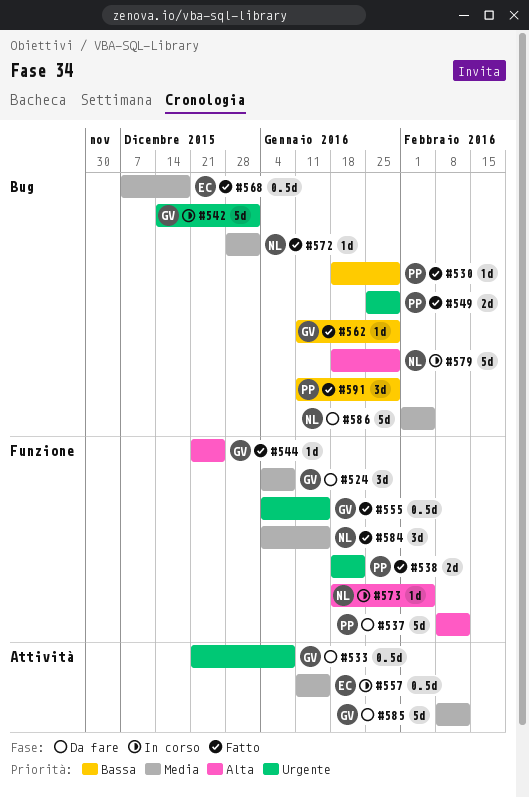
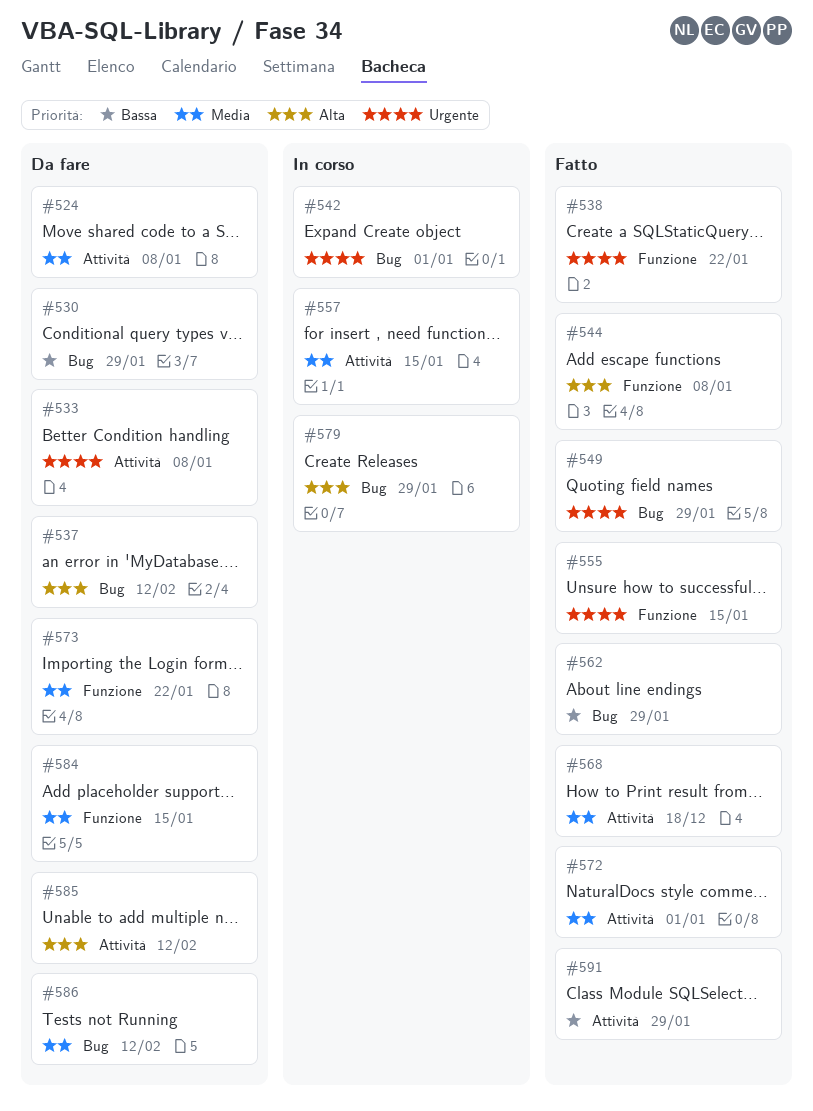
#524, label: Funzione -> Attività
#530, status: Fatto -> Da fare
#537, label: Funzione -> Bug
#544, due: Dec 25 -> Jan 8
#568, label: Bug -> Attività
#572, label: Bug -> Attività
#573, status: In corso -> Da fare
#573, priority: Alta -> Media
#573, due: Feb 5 -> Jan 22
#584, status: Fatto -> Da fare
#585, priority: Media -> Alta
#586, due: Feb 5 -> Feb 12
#591, label: Bug -> Attività

